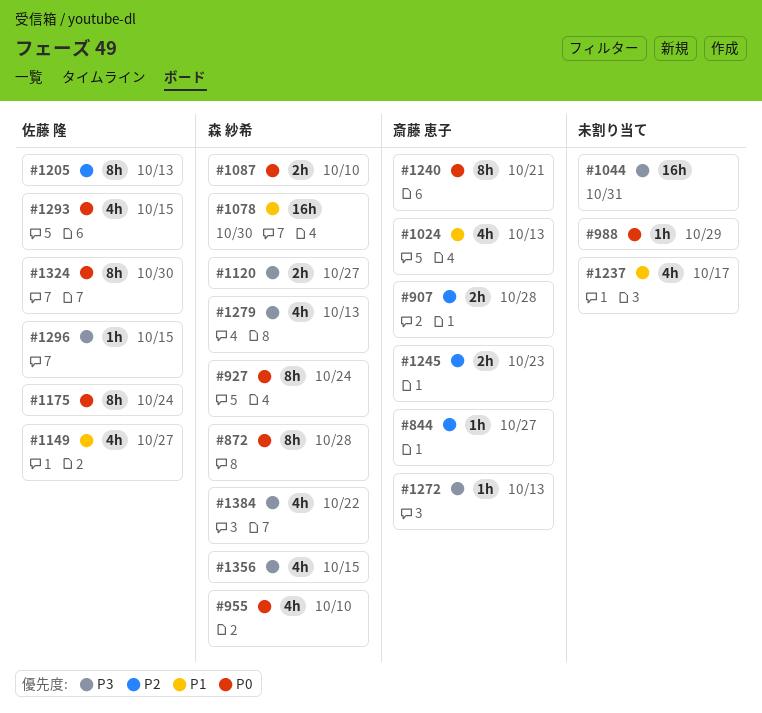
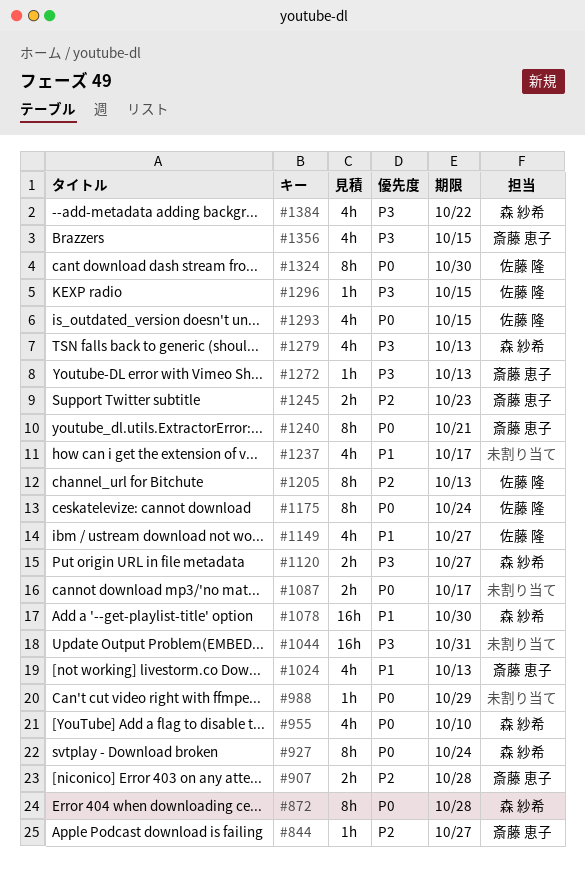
#1087, owner: 森 紗希 -> none
#1087, due: Oct 10 -> Oct 17
#1356, owner: 森 紗希 -> 斎藤 恵子

